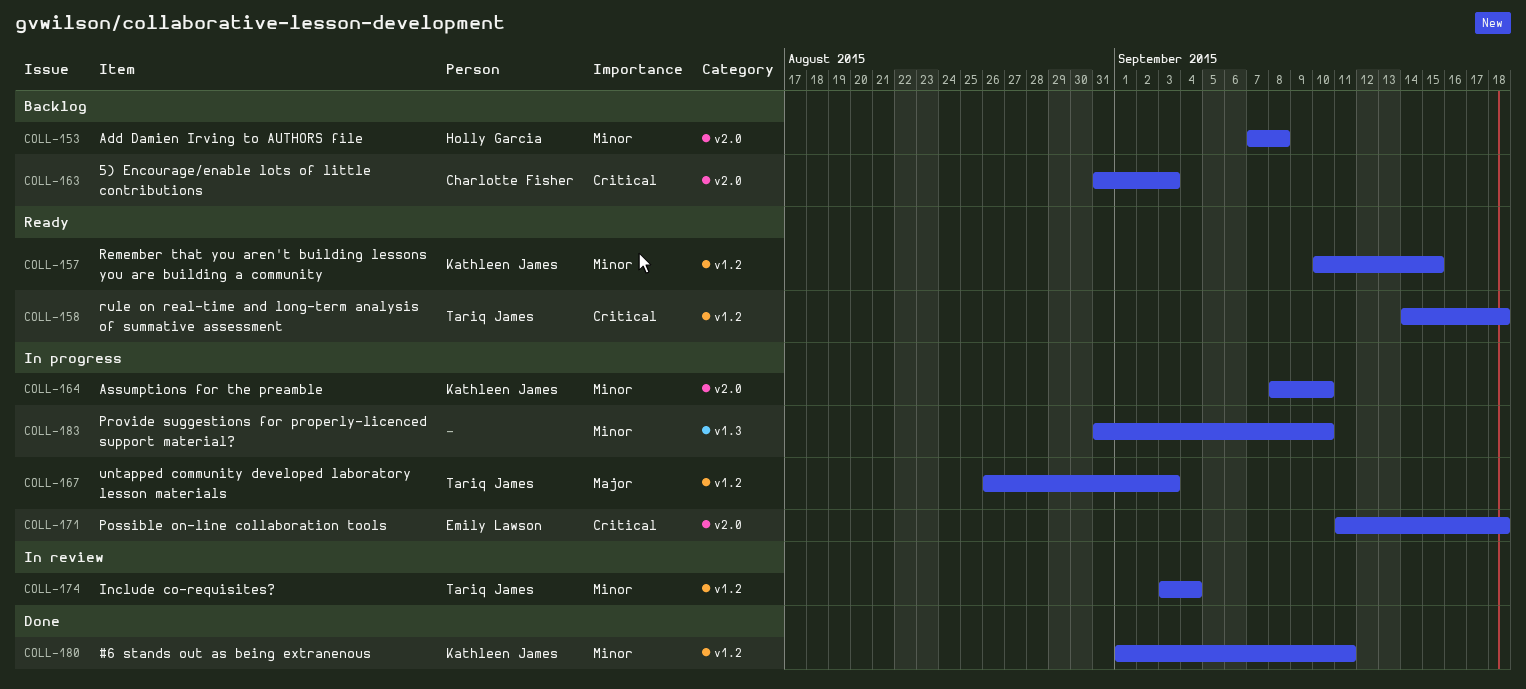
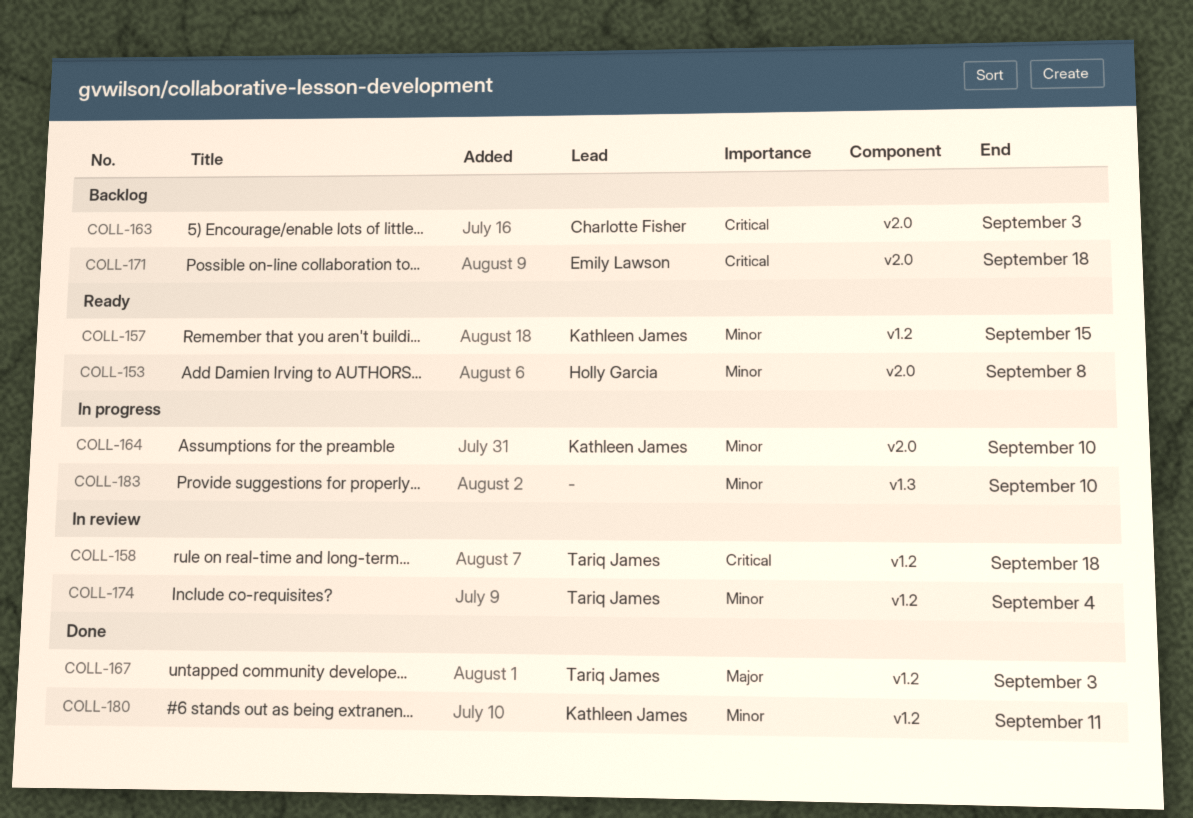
COLL-153, status: Backlog -> Ready
COLL-158, status: Ready -> In review
COLL-167, status: In progress -> Done
COLL-171, status: In progress -> Backlog

